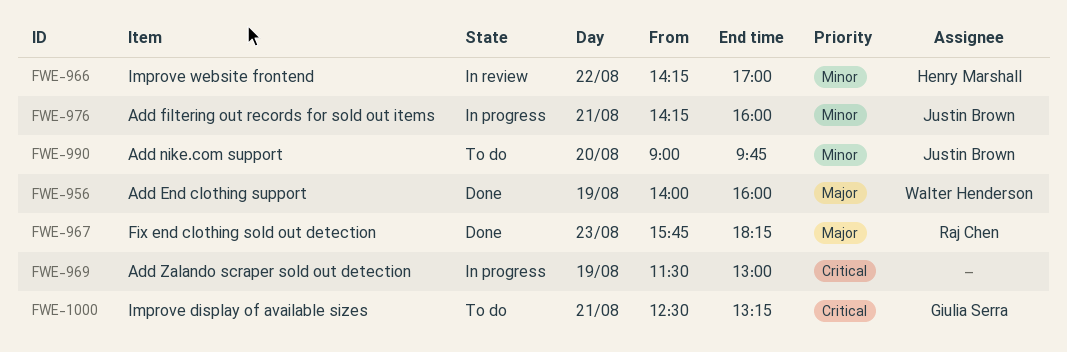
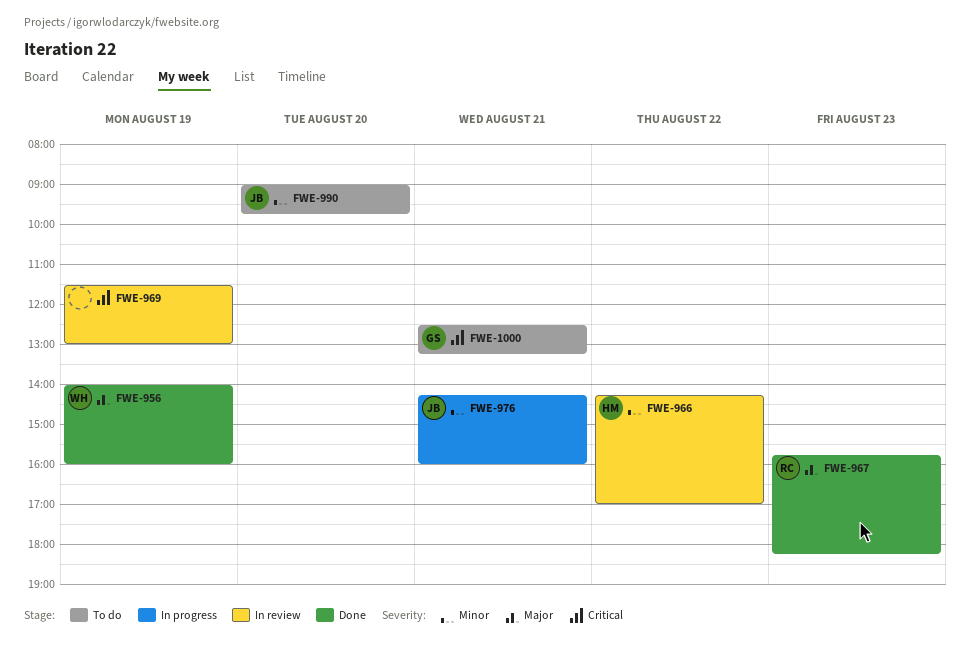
FWE-969, status: In progress -> In review

